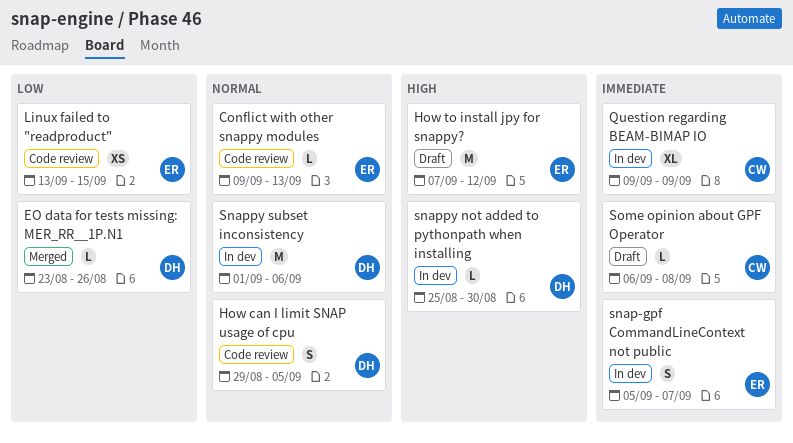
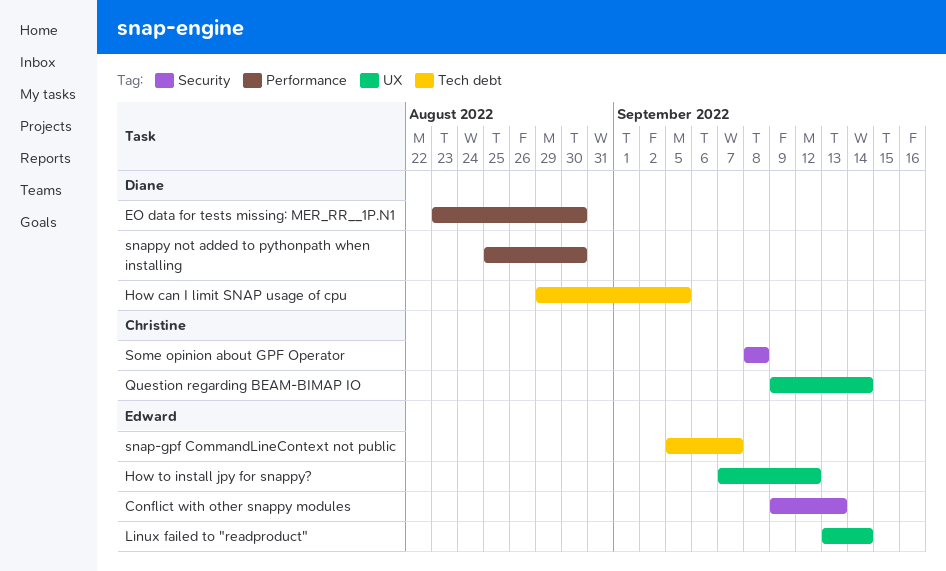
EO data for tests missing: MER_RR__1P.N1, due: Aug 26 -> Aug 30
Linux failed to "readproduct", due: Sep 15 -> Sep 14
Question regarding BEAM-BIMAP IO, due: Sep 9 -> Sep 14
Snappy subset inconsistency: present -> none
Some opinion about GPF Operator, start: Sep 6 -> Sep 8

